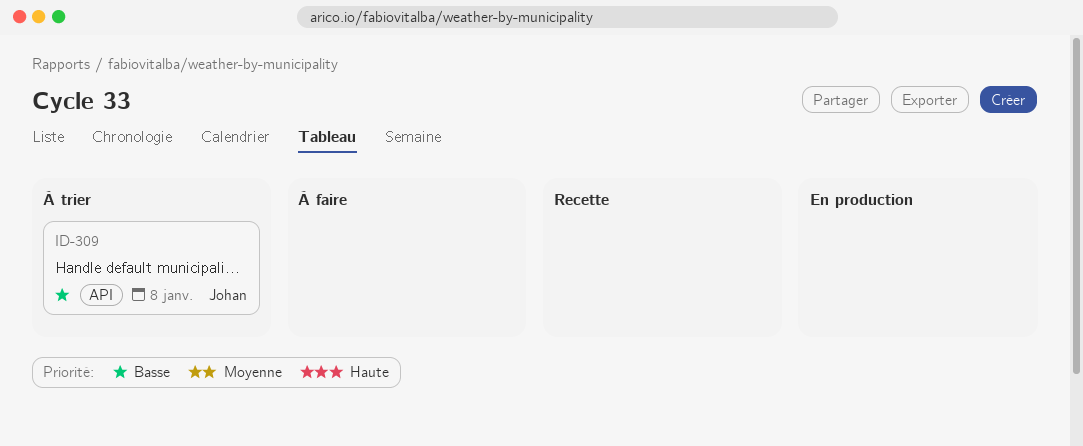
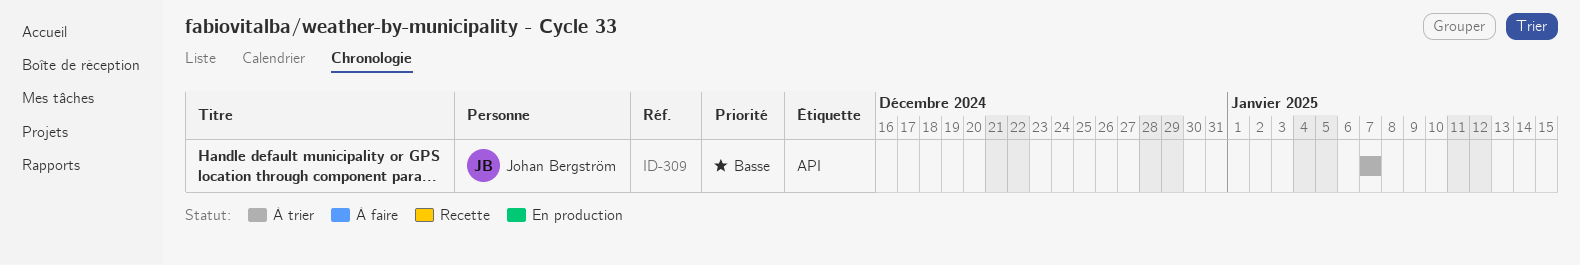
ID-309, due: Jan 8 -> Jan 7

